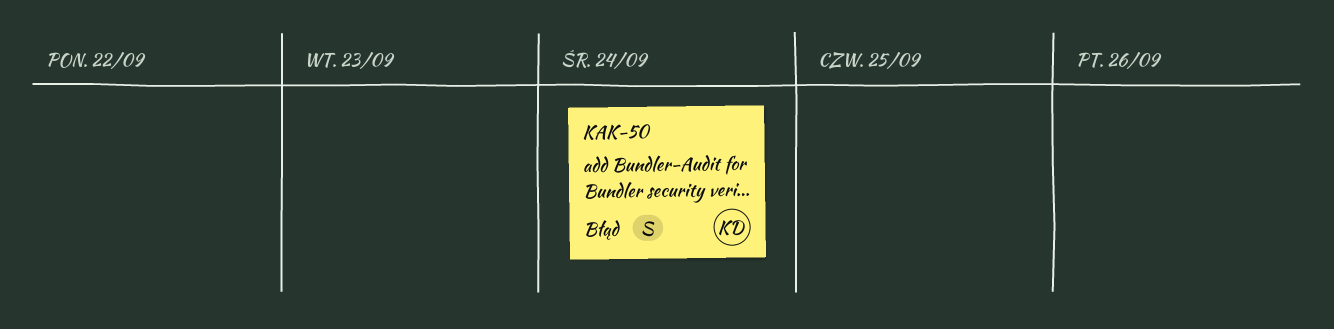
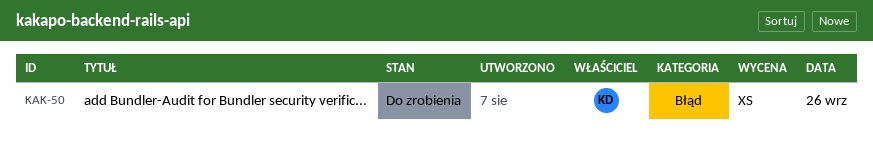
KAK-50, estimate: S -> XS
KAK-50, day: Sep 24 -> Sep 26

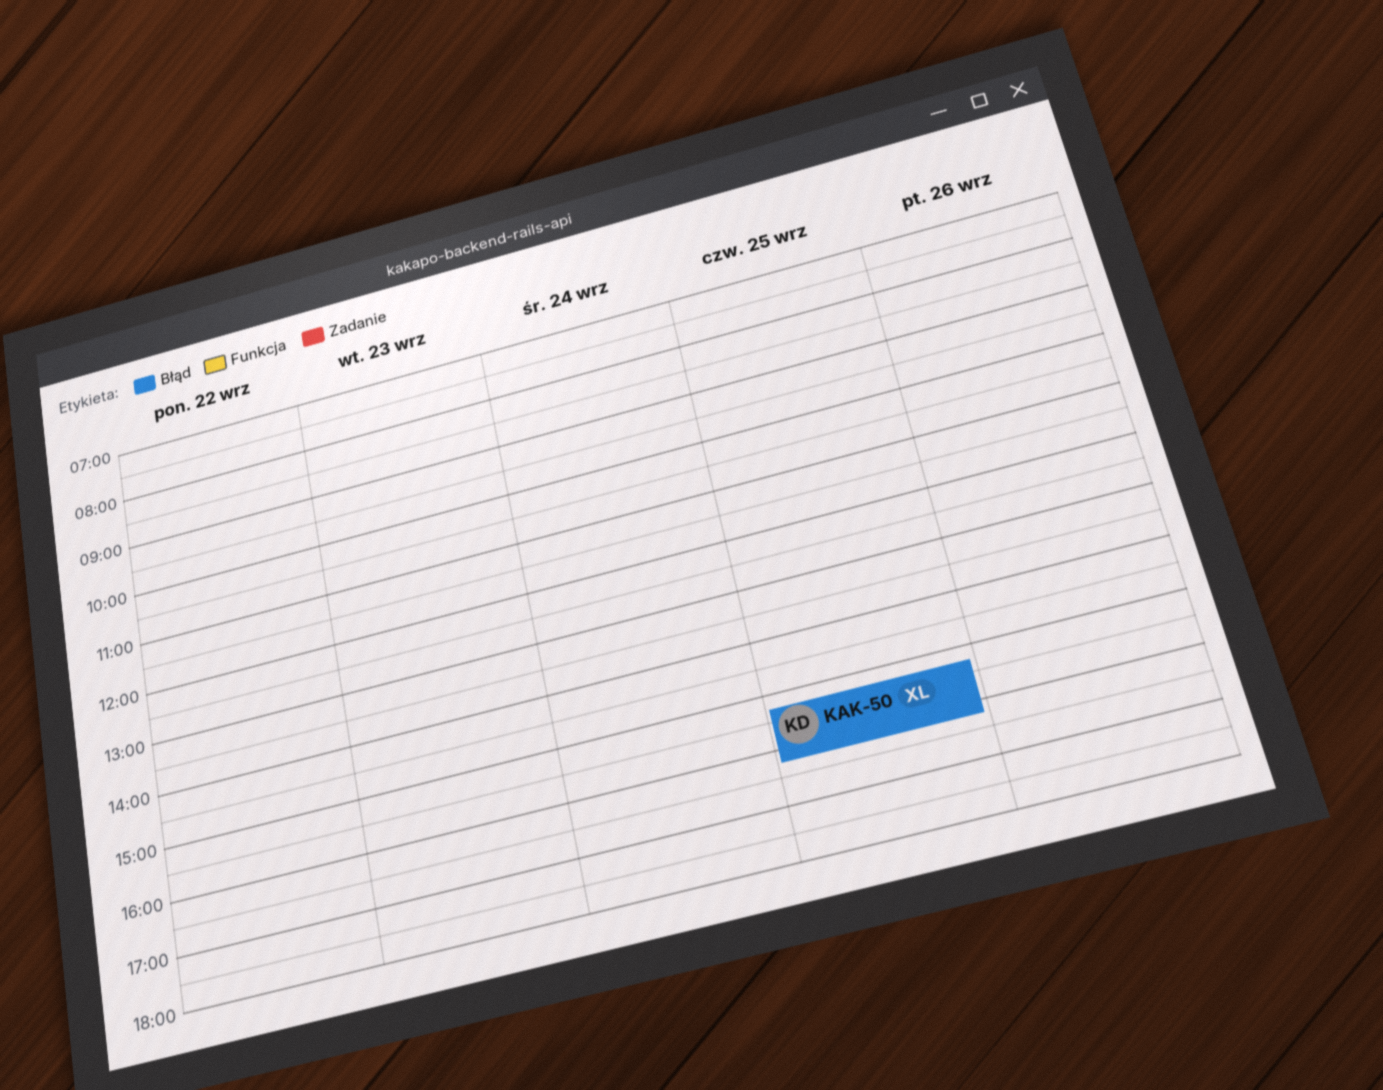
KAK-50, estimate: XS -> XL
KAK-50, day: Sep 26 -> Sep 25

